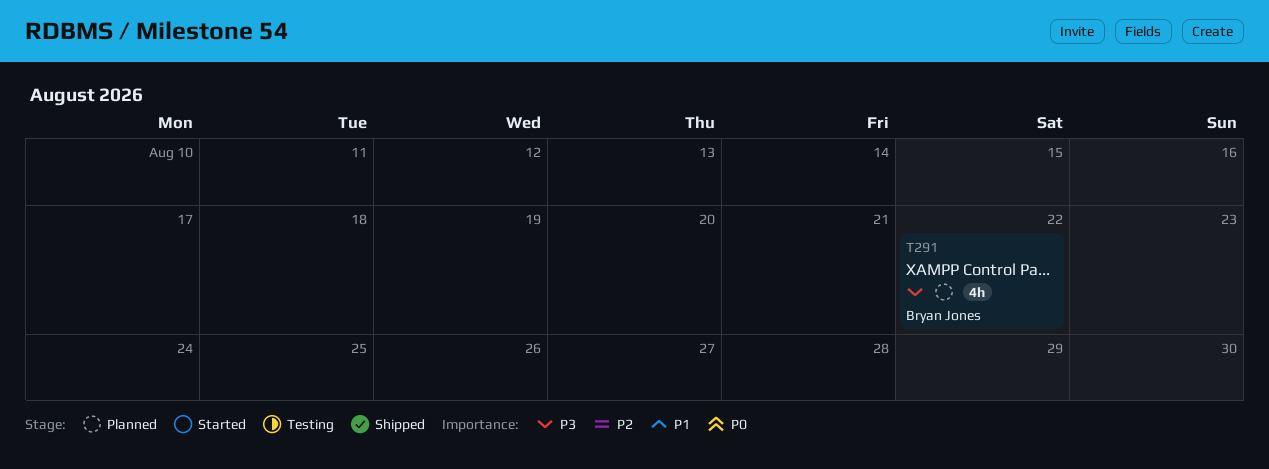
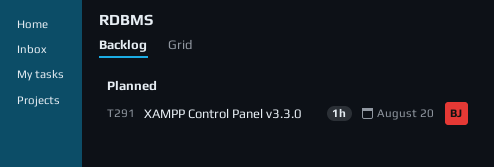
T291, estimate: 4h -> 1h
T291, due: Aug 22 -> Aug 20

